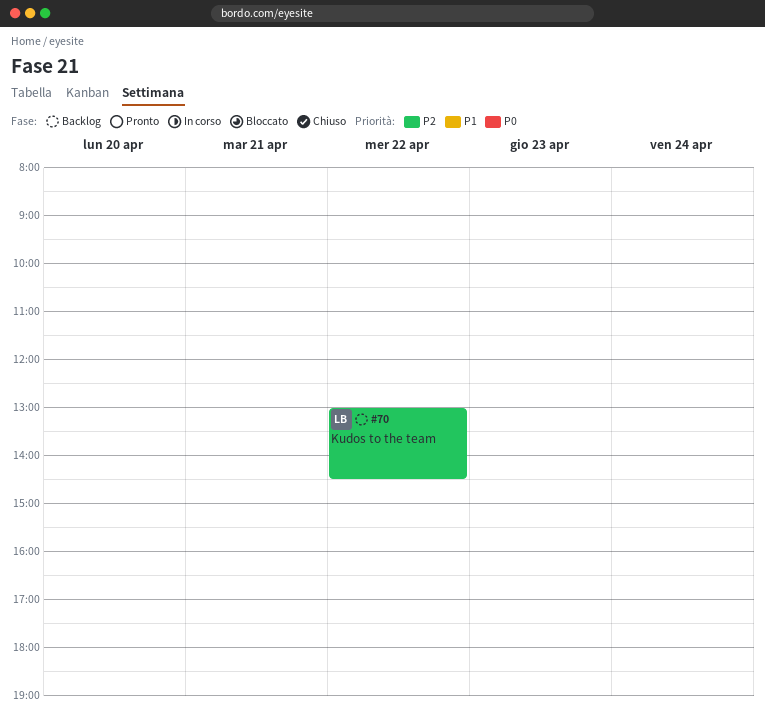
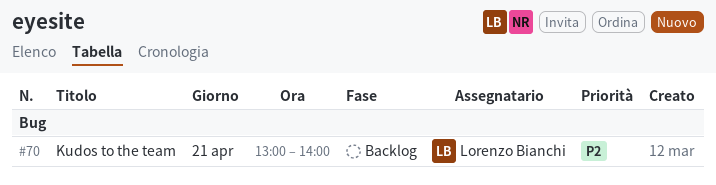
#70, day: Apr 22 -> Apr 21
#70, ends: 14:30 -> 14:00

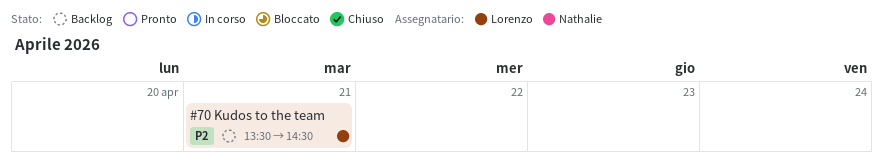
#70, begins: 13:00 -> 13:30
#70, ends: 14:00 -> 14:30

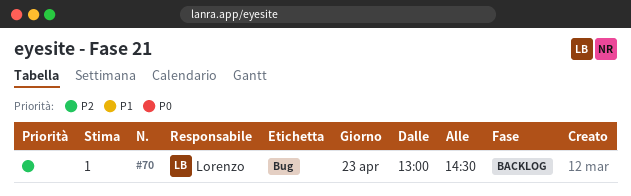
#70, day: Apr 21 -> Apr 23
#70, begins: 13:30 -> 13:00

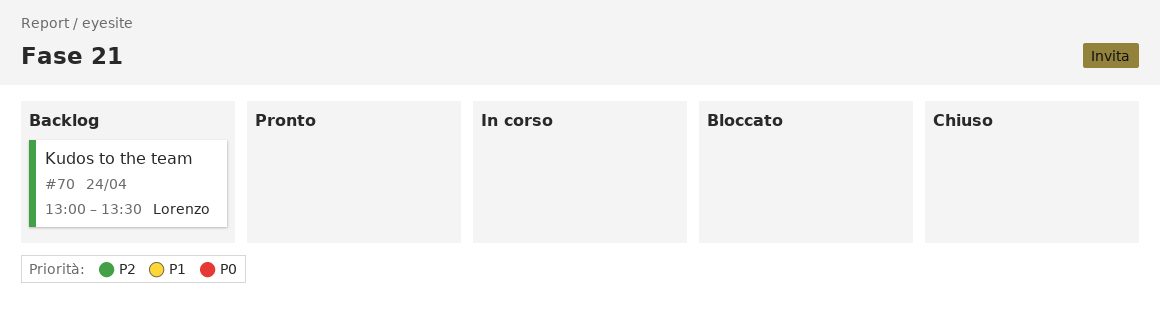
#70, day: Apr 23 -> Apr 24
#70, ends: 14:30 -> 13:30

